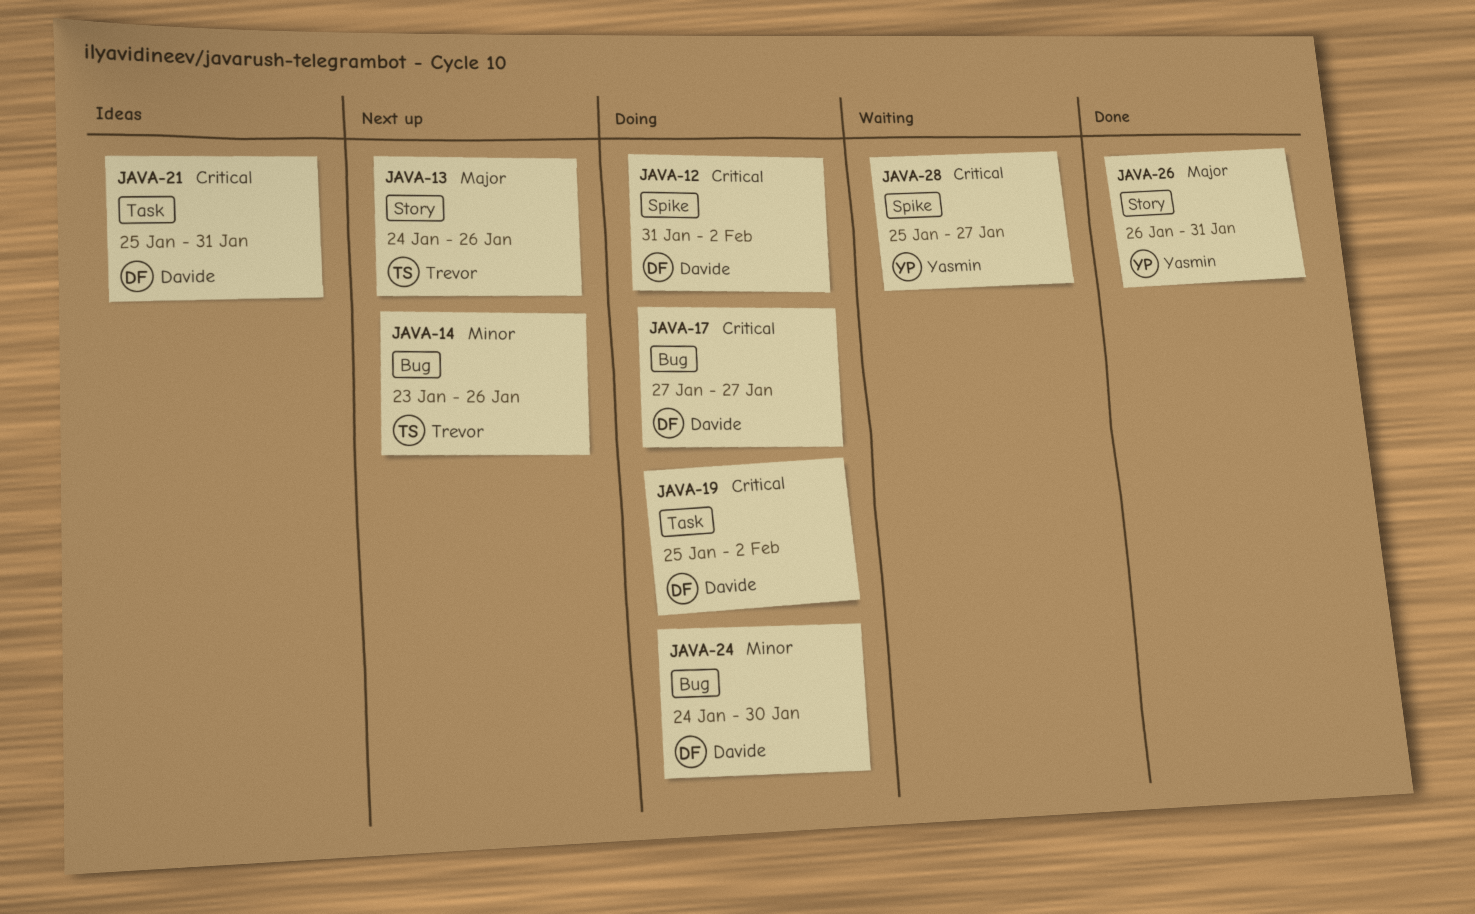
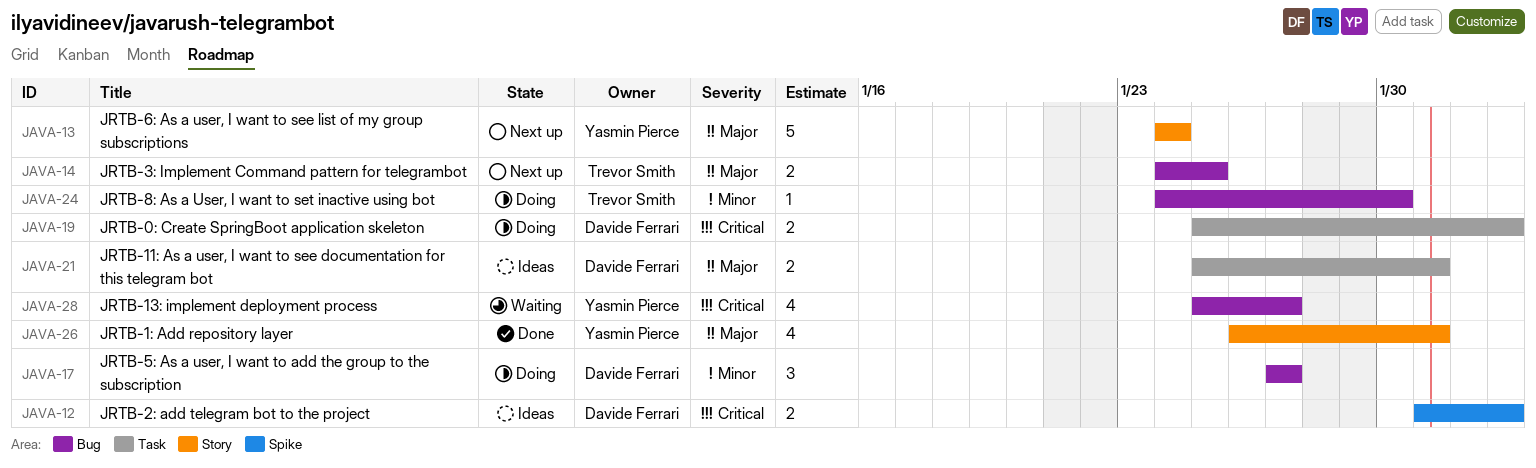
JAVA-12, status: Doing -> Ideas
JAVA-13, owner: Trevor Smith -> Yasmin Pierce
JAVA-13, due: Jan 26 -> Jan 24
JAVA-14, priority: Minor -> Major
JAVA-14, start: Jan 23 -> Jan 24
JAVA-14, due: Jan 26 -> Jan 25
JAVA-17, priority: Critical -> Minor
JAVA-21, priority: Critical -> Major
JAVA-24, owner: Davide Ferrari -> Trevor Smith
JAVA-28, label: Spike -> Bug

